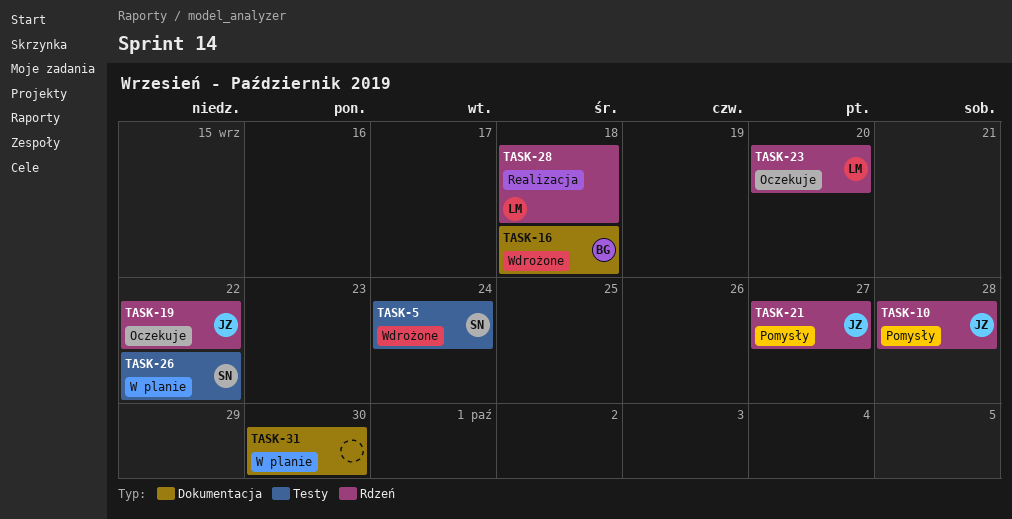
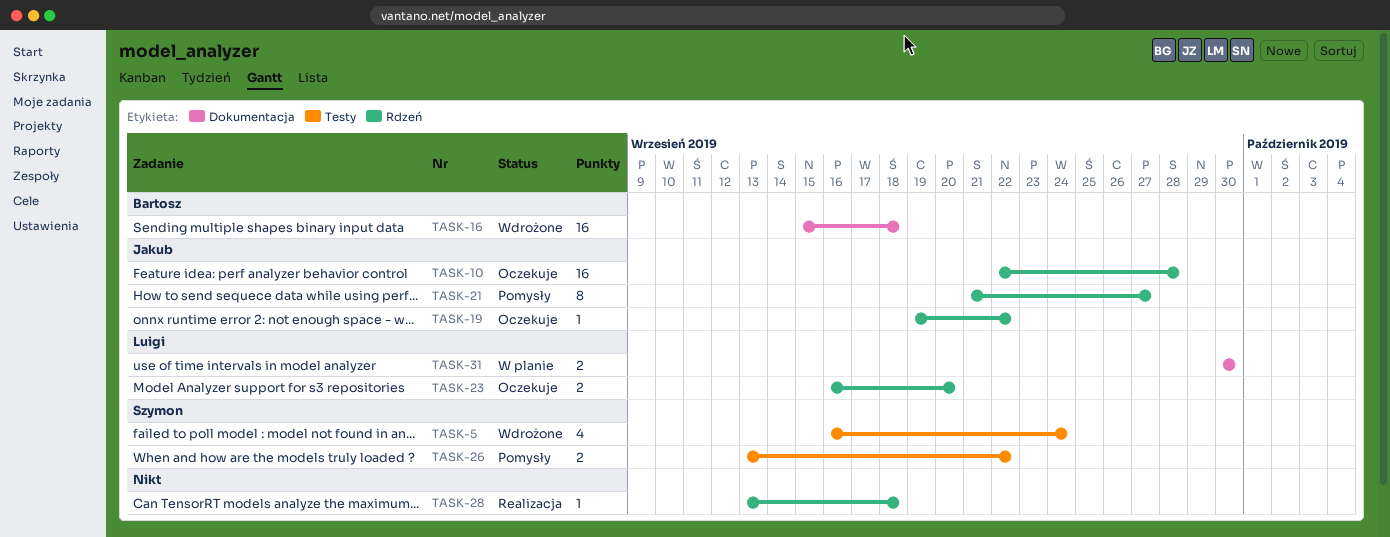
TASK-10, status: Pomysły -> Oczekuje
TASK-26, status: W planie -> Pomysły
TASK-28, owner: Luigi -> none
TASK-31, owner: none -> Luigi

